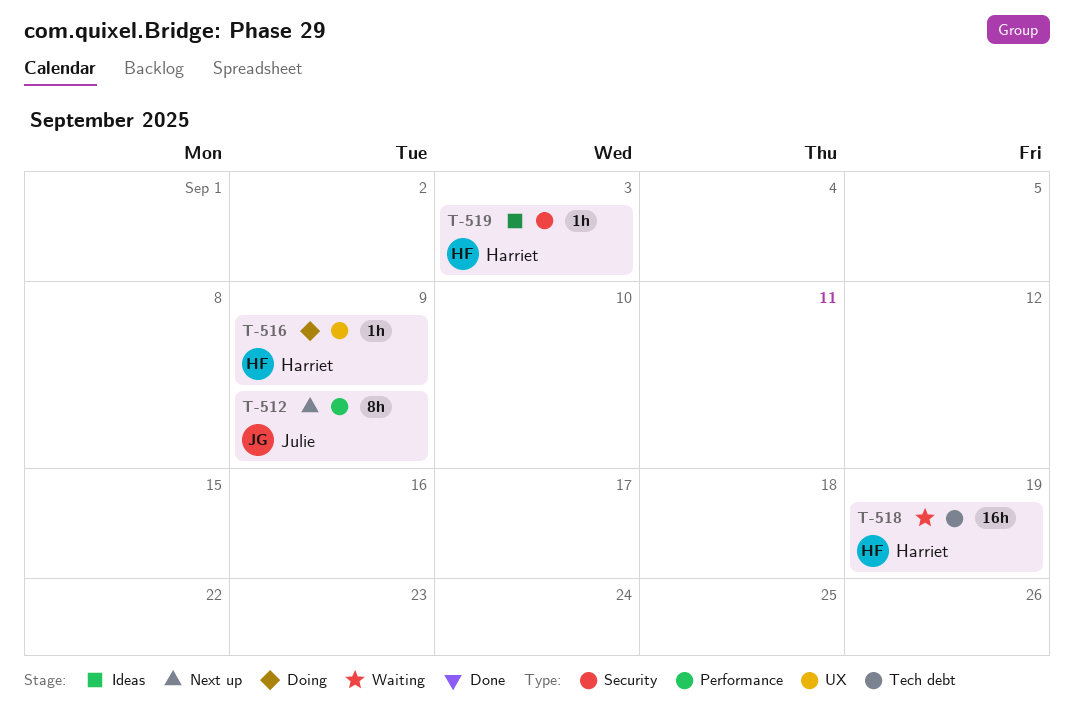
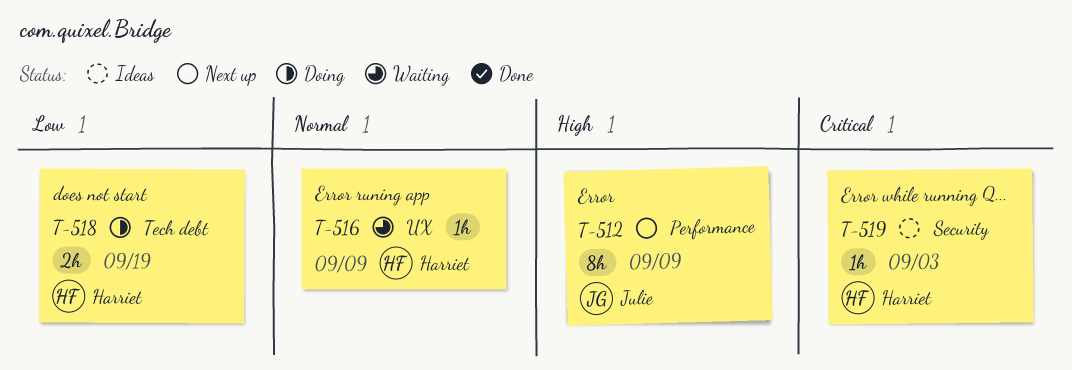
T-516, status: Doing -> Waiting
T-518, status: Waiting -> Doing
T-518, estimate: 16h -> 2h

